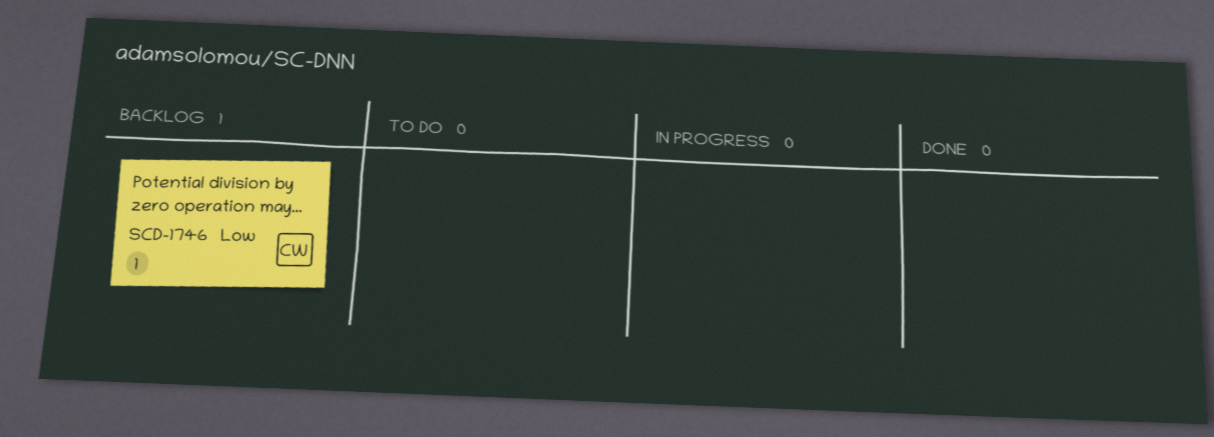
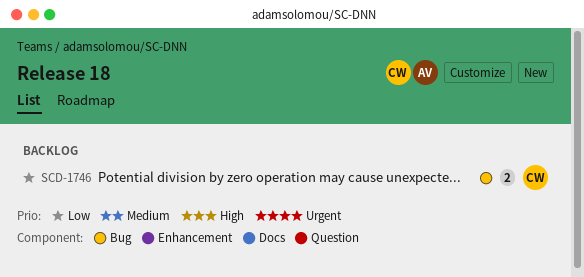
SCD-1746, estimate: 1 -> 2

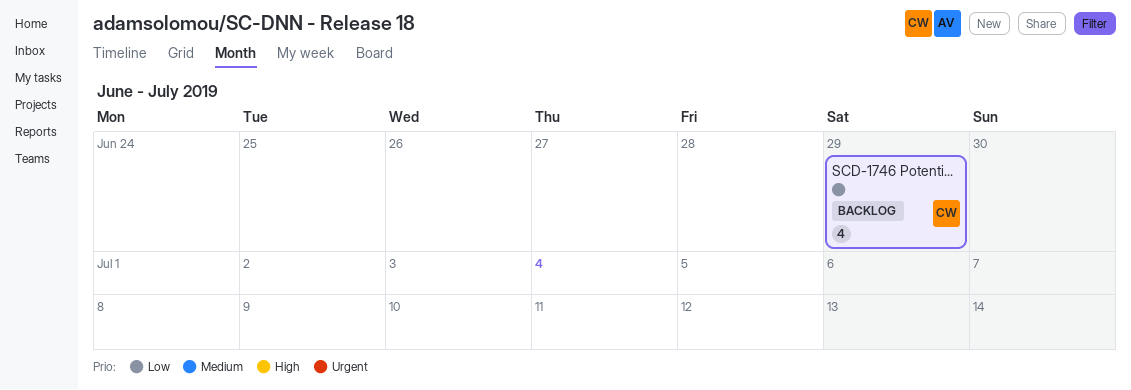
SCD-1746, estimate: 2 -> 4

